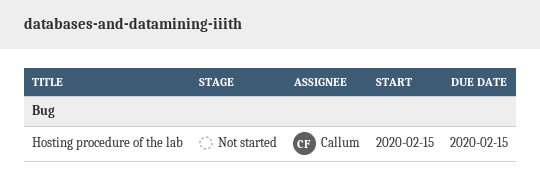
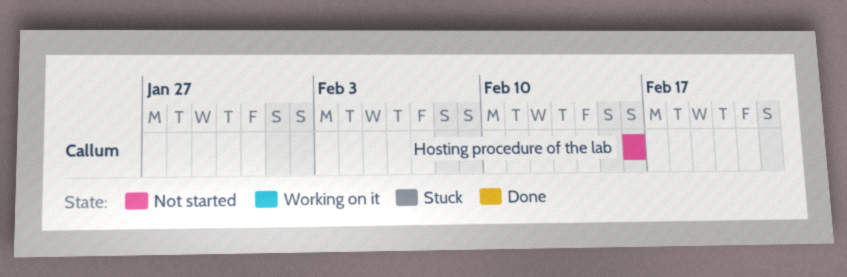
Hosting procedure of the lab, start: Feb 15 -> Feb 16
Hosting procedure of the lab, due: Feb 15 -> Feb 16

